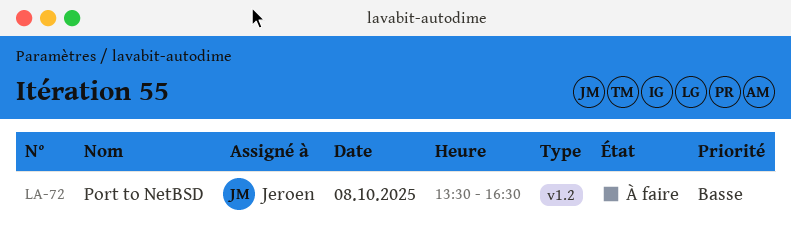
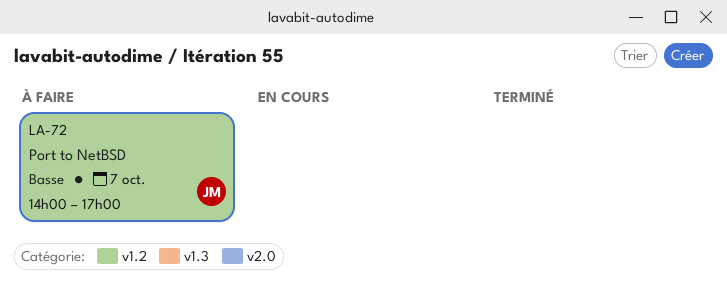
LA-72, day: Oct 8 -> Oct 7
LA-72, begins: 13:30 -> 14:00
LA-72, ends: 16:30 -> 17:00

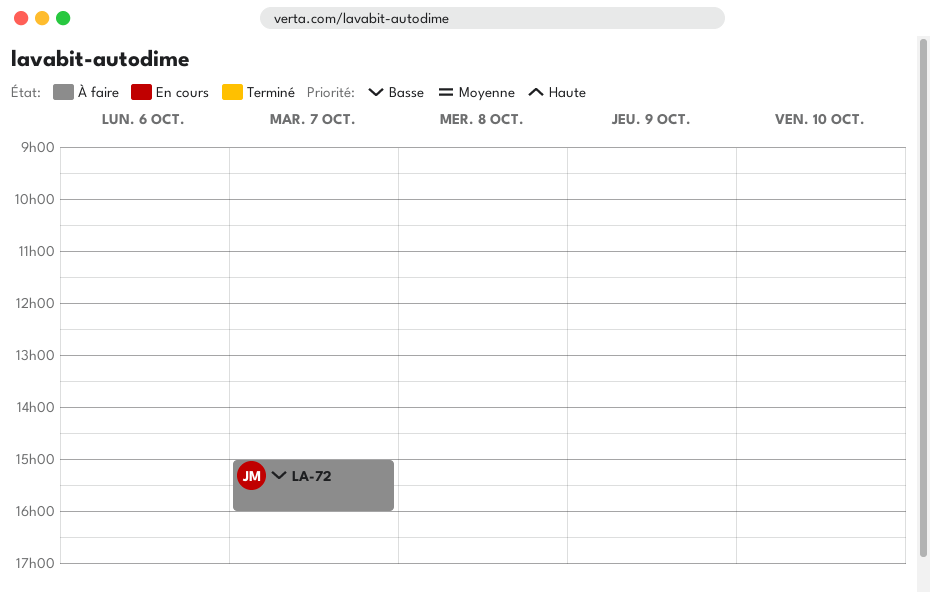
LA-72, begins: 14:00 -> 15:00
LA-72, ends: 17:00 -> 16:00

